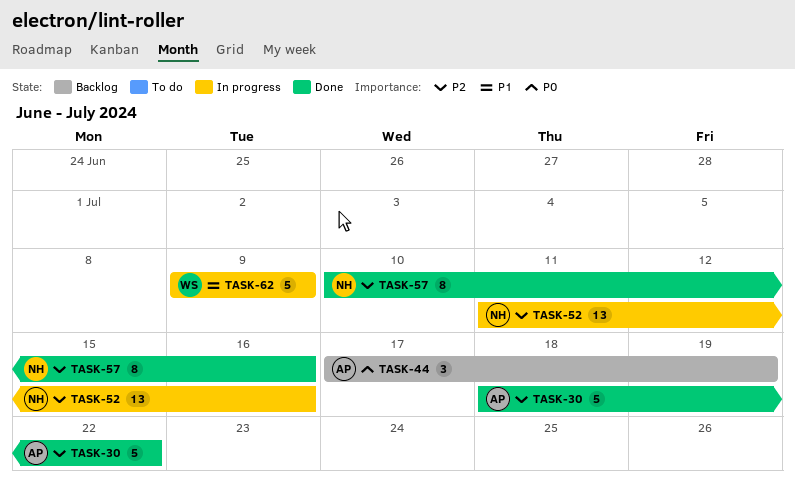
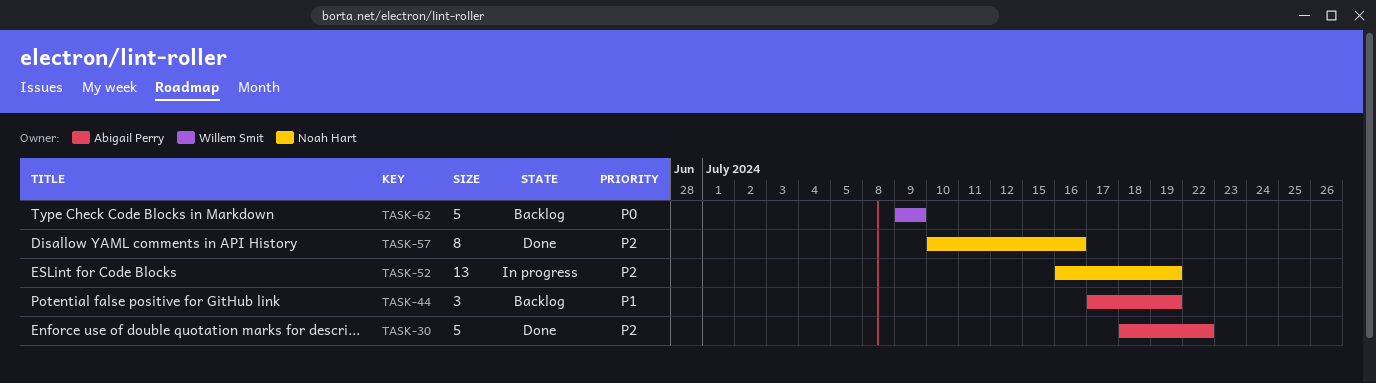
TASK-44, priority: P0 -> P1
TASK-52, start: Jul 11 -> Jul 16
TASK-52, due: Jul 16 -> Jul 19
TASK-62, status: In progress -> Backlog
TASK-62, priority: P1 -> P0

